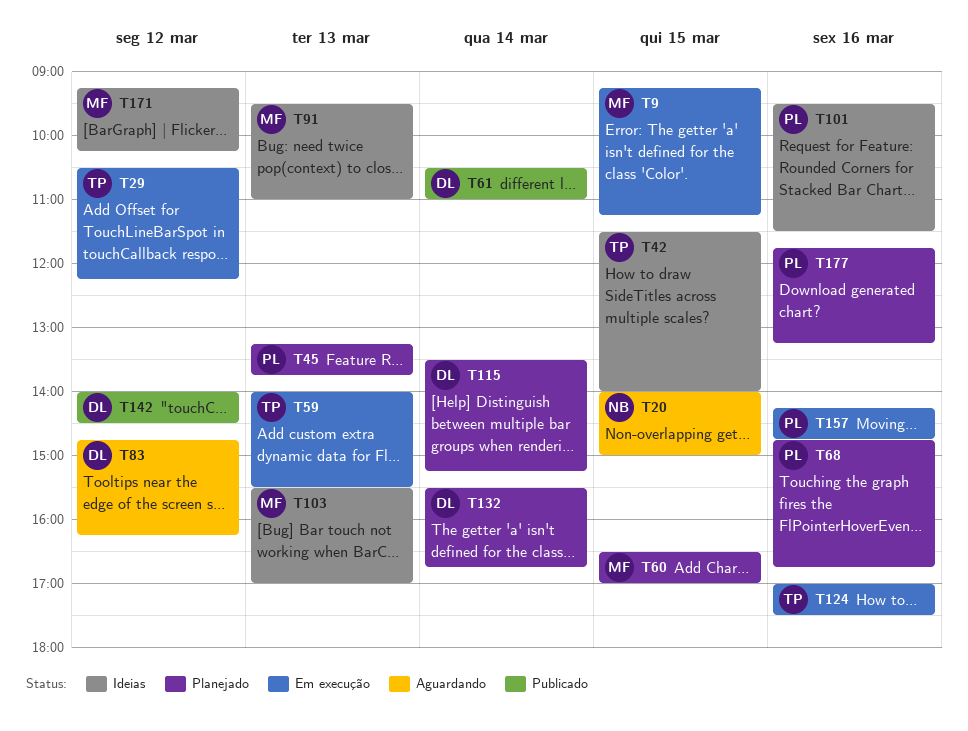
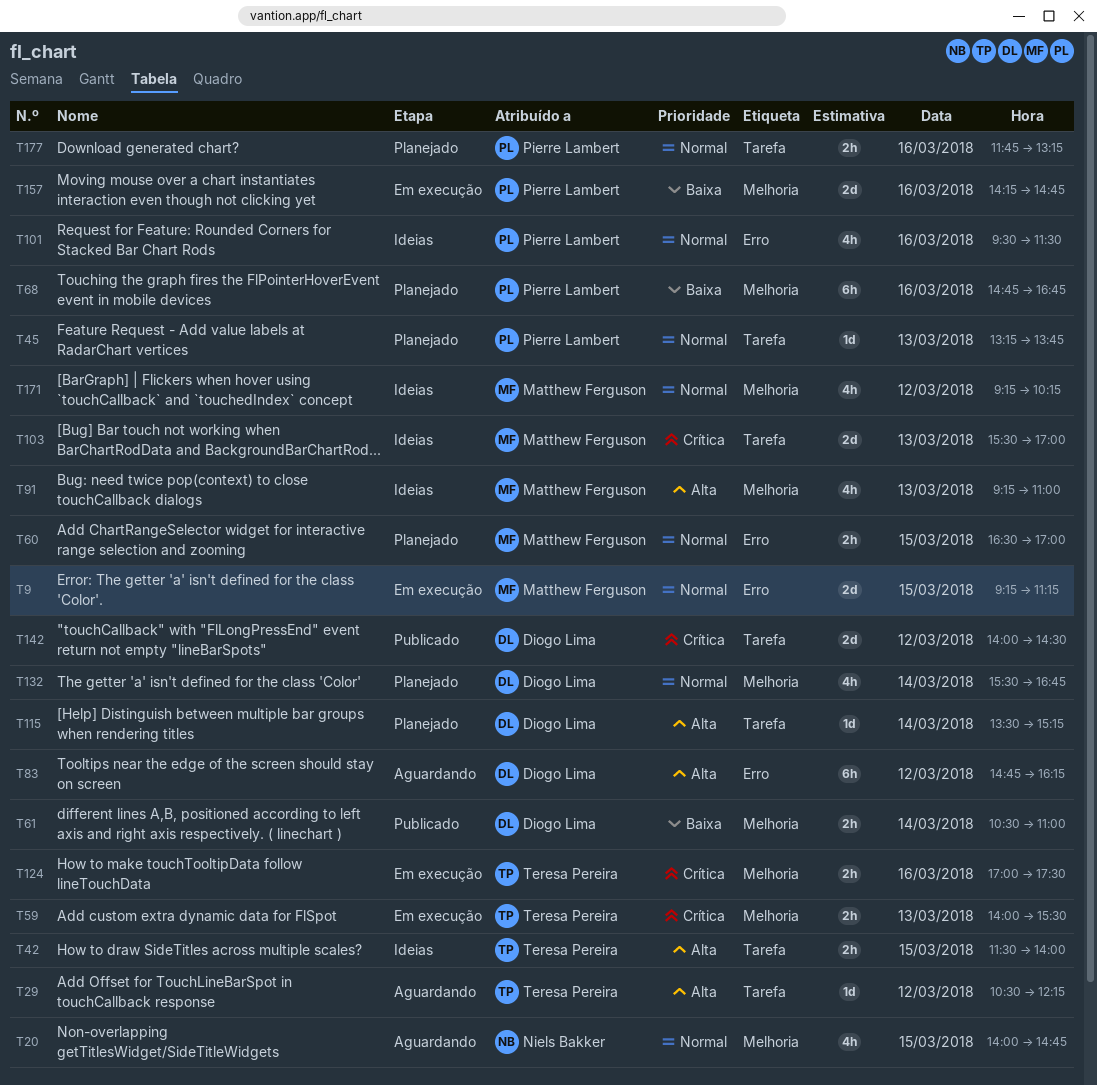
T20, ends: 15:00 -> 14:45
T29, status: Em execução -> Aguardando
T91, begins: 09:30 -> 09:15

